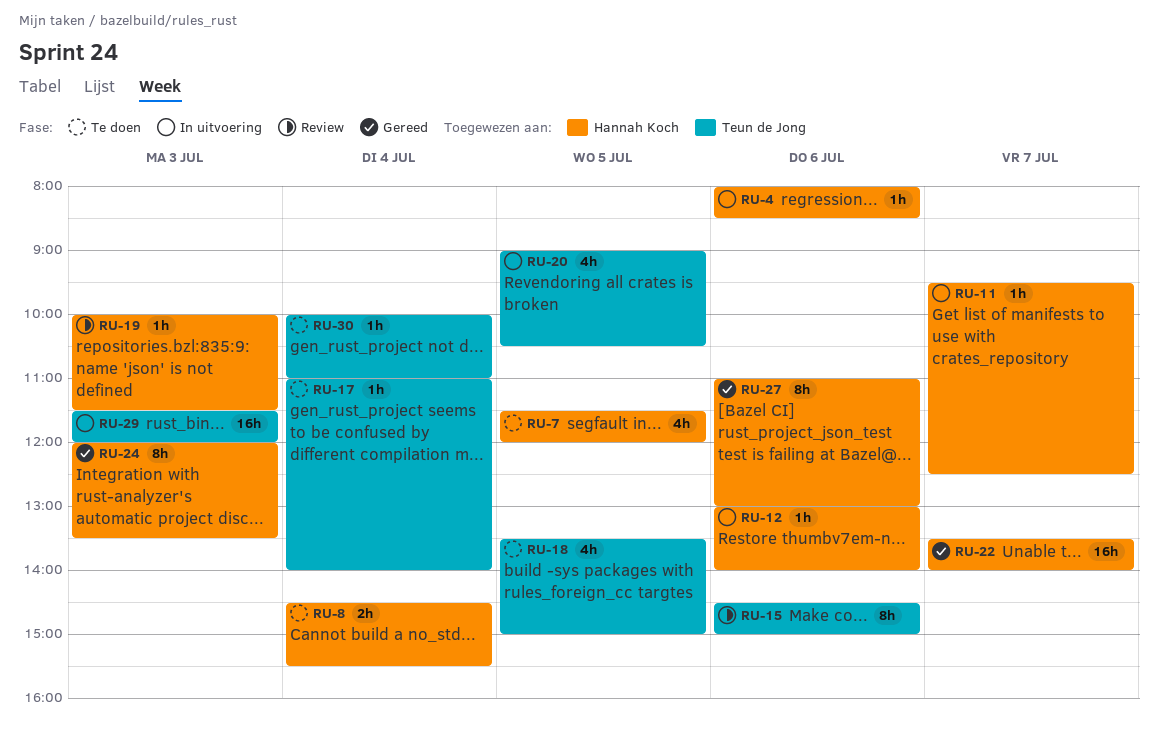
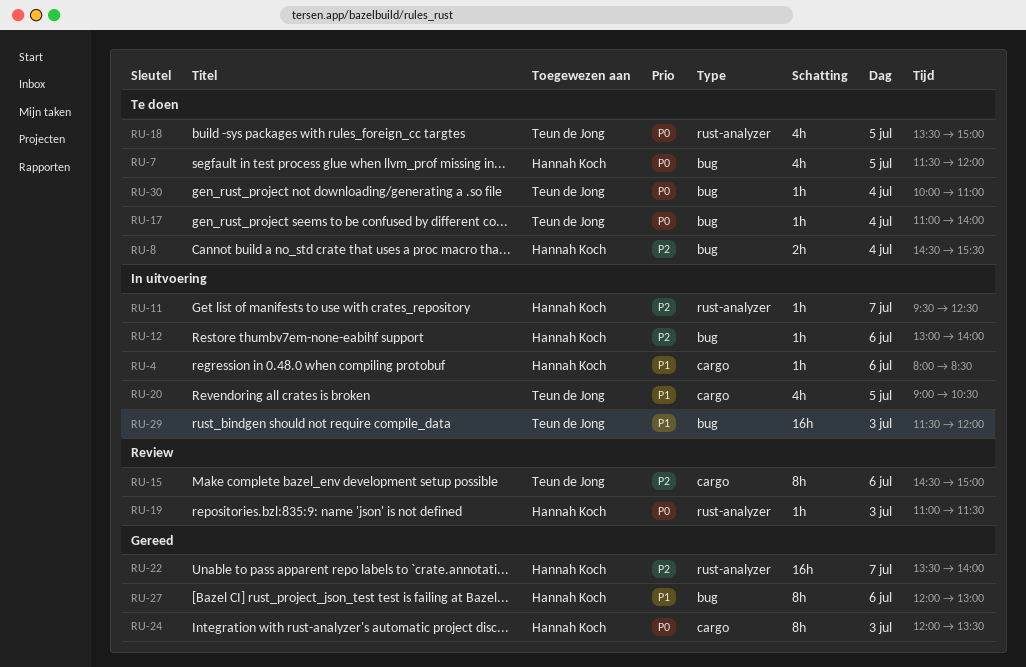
RU-19, begins: 10:00 -> 11:00
RU-27, begins: 11:00 -> 12:00

